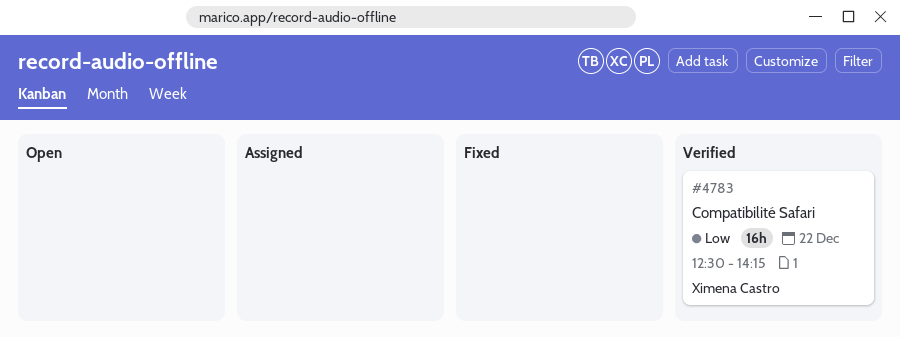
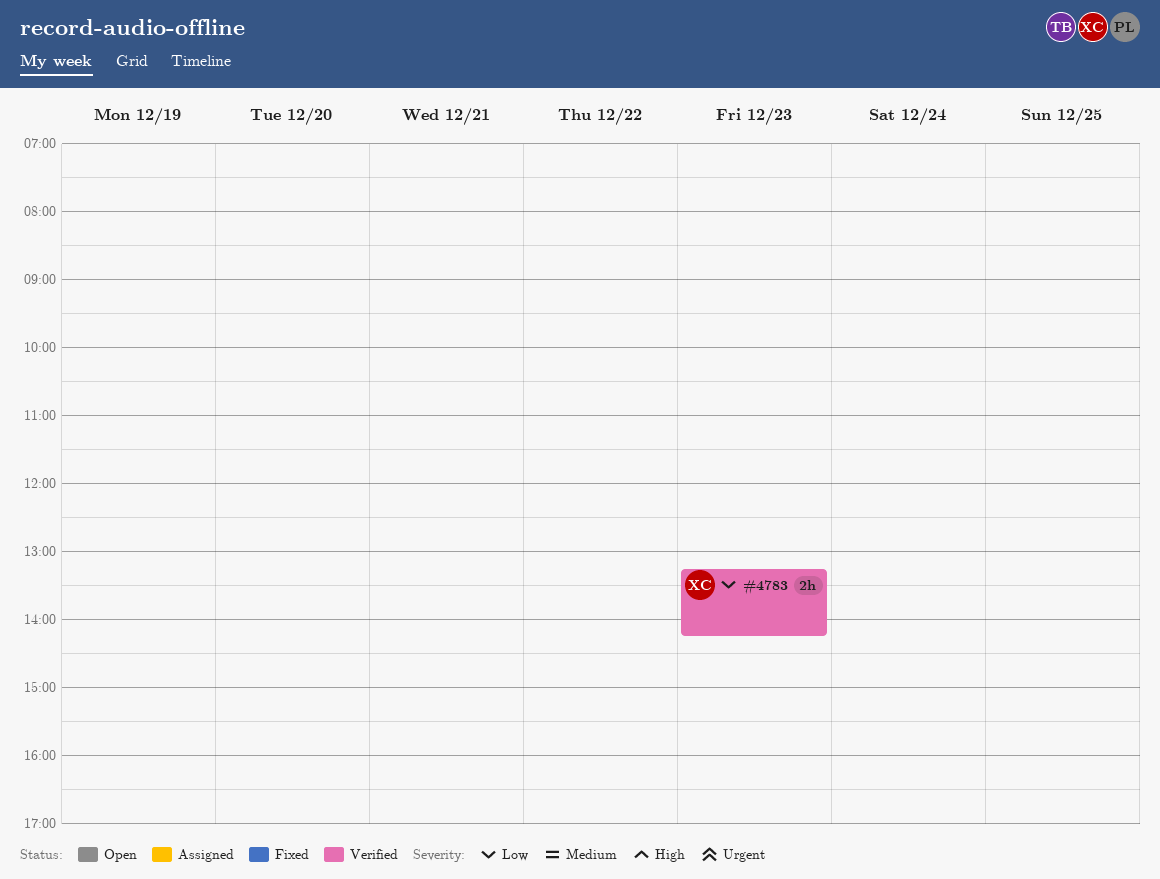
#4783, estimate: 16h -> 2h
#4783, day: Dec 22 -> Dec 23
#4783, begins: 12:30 -> 13:15

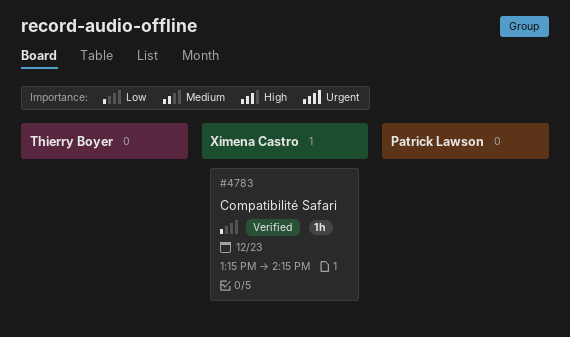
#4783, estimate: 2h -> 1h

